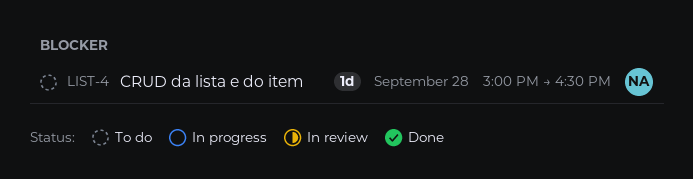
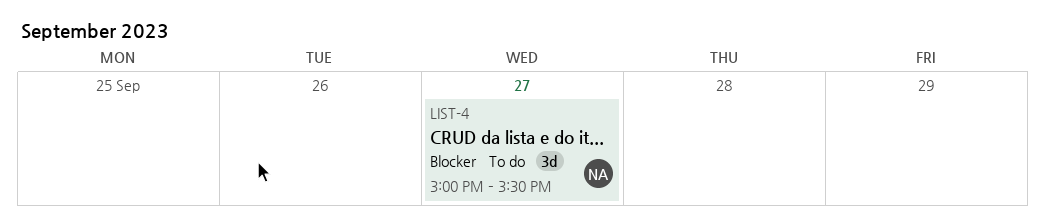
LIST-4, estimate: 1d -> 3d
LIST-4, day: Sep 28 -> Sep 27
LIST-4, ends: 16:30 -> 15:30

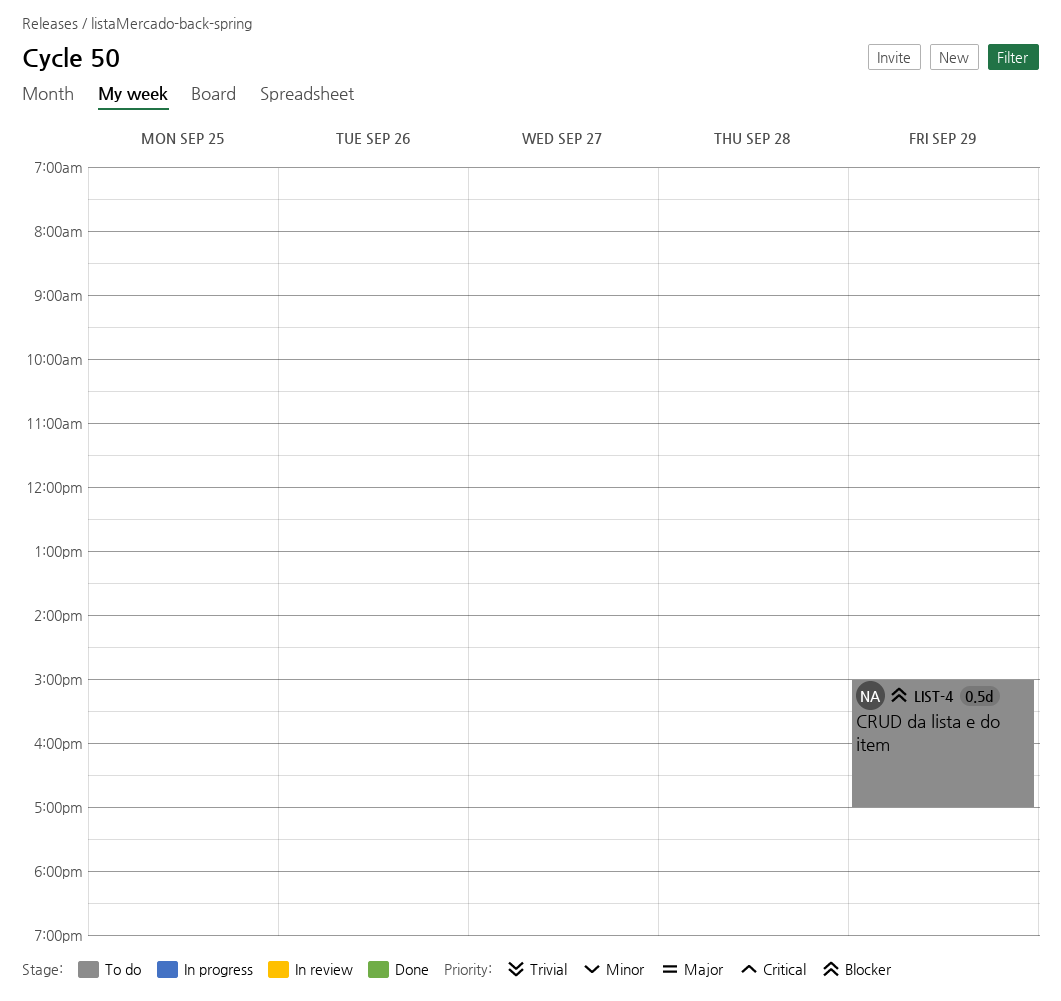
LIST-4, estimate: 3d -> 0.5d
LIST-4, day: Sep 27 -> Sep 29
LIST-4, ends: 15:30 -> 17:00

